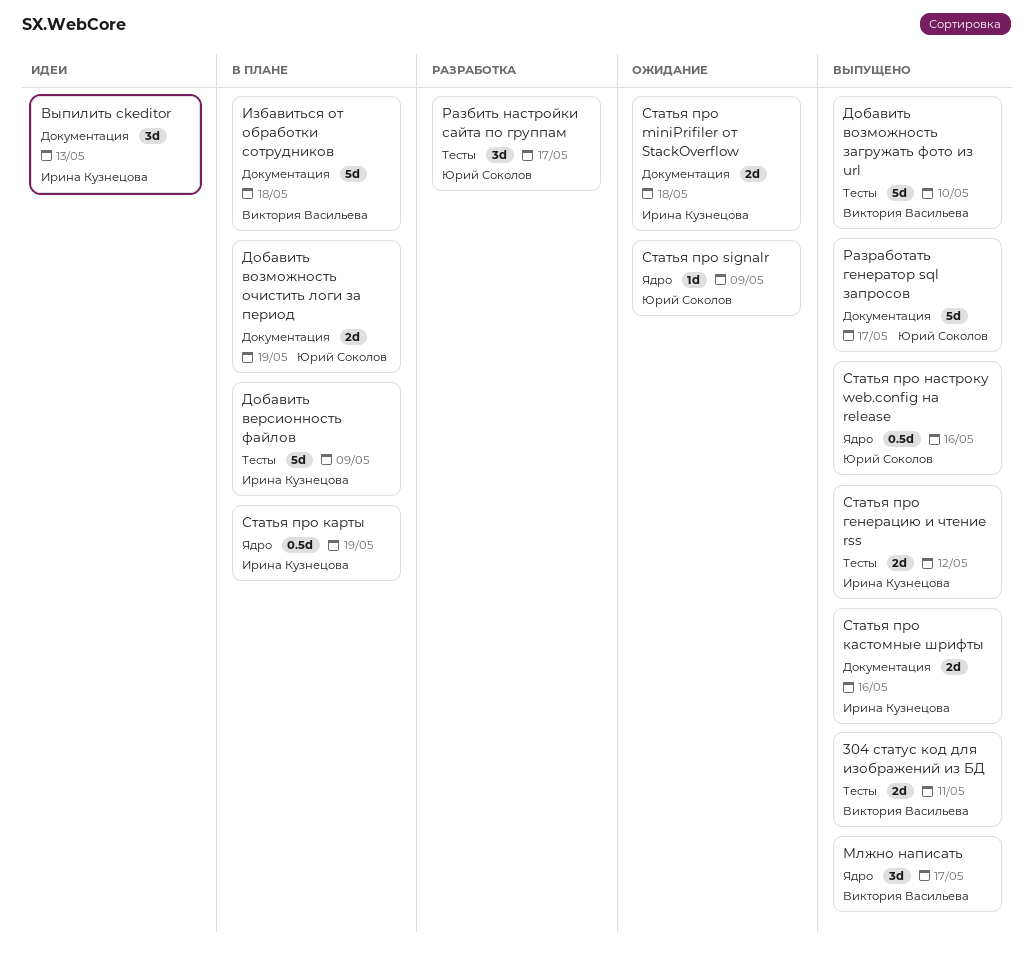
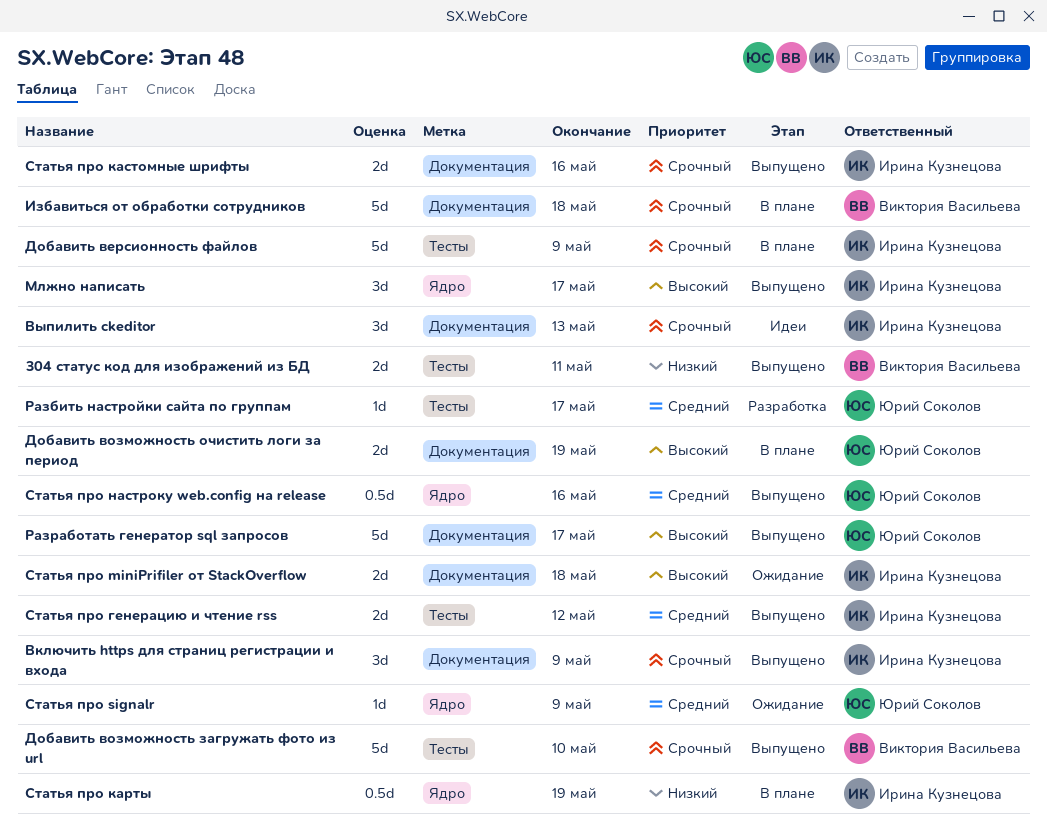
Включить https для страниц регистрации и входа: none -> present
Млжно написать, owner: Виктория Васильева -> Ирина Кузнецова
Разбить настройки сайта по группам, estimate: 3d -> 1d

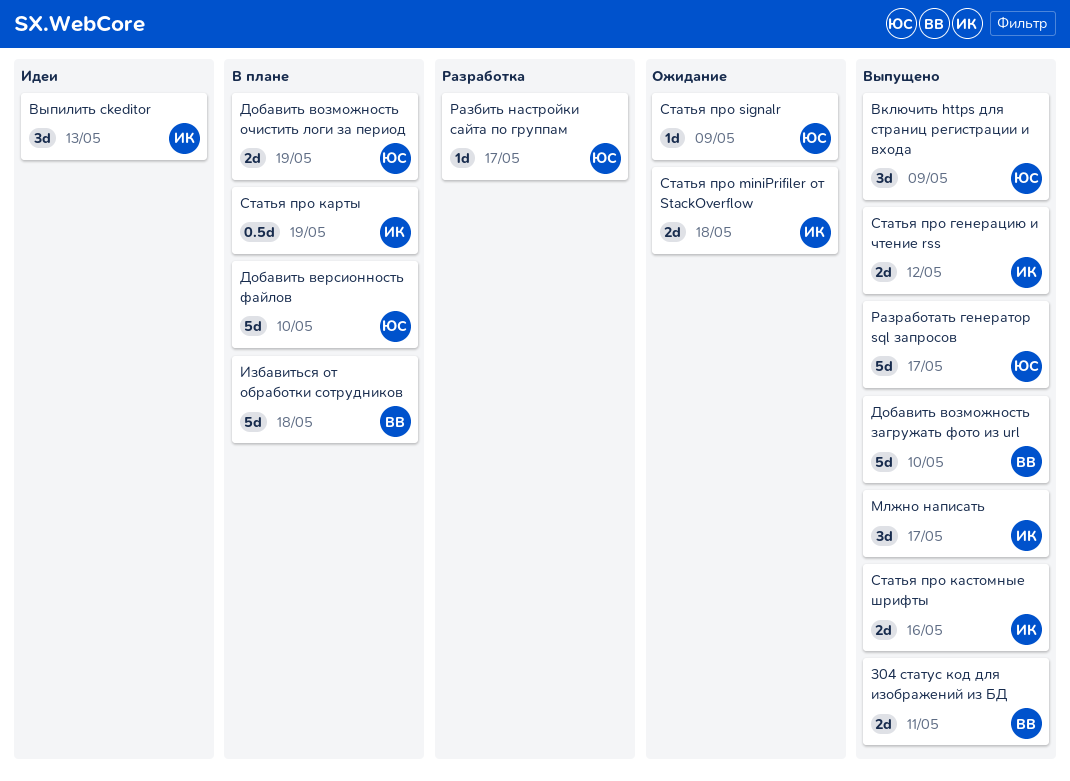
Включить https для страниц регистрации и входа, owner: Ирина Кузнецова -> Юрий Соколов
Добавить версионность файлов, owner: Ирина Кузнецова -> Юрий Соколов
Добавить версионность файлов, due: May 9 -> May 10
Статья про настроку web.config на release: present -> none

